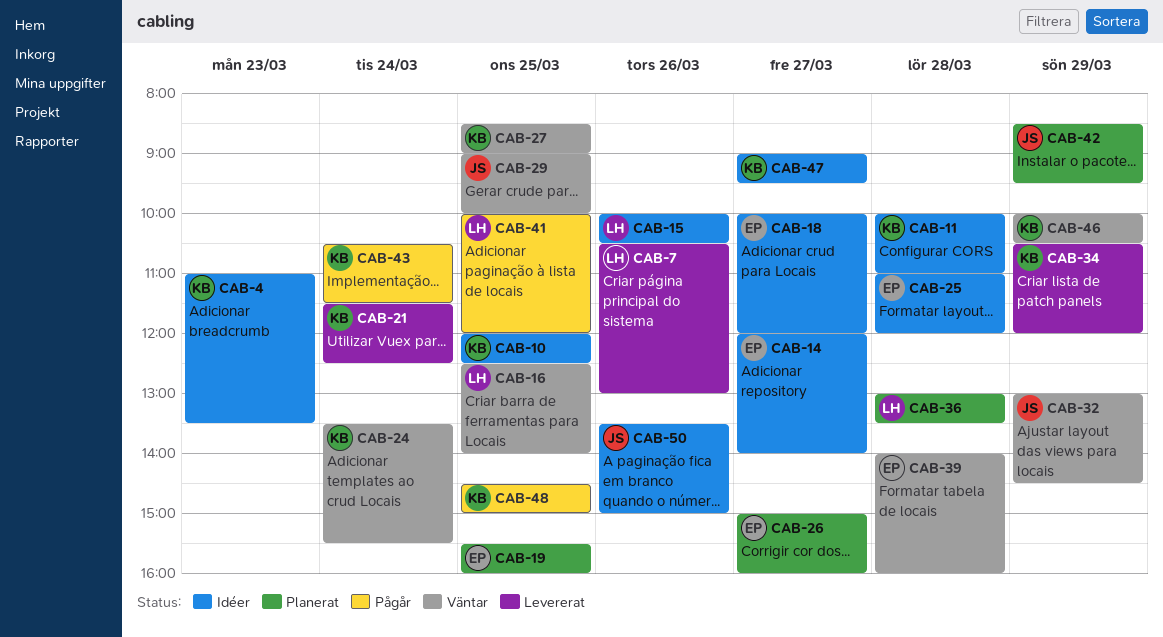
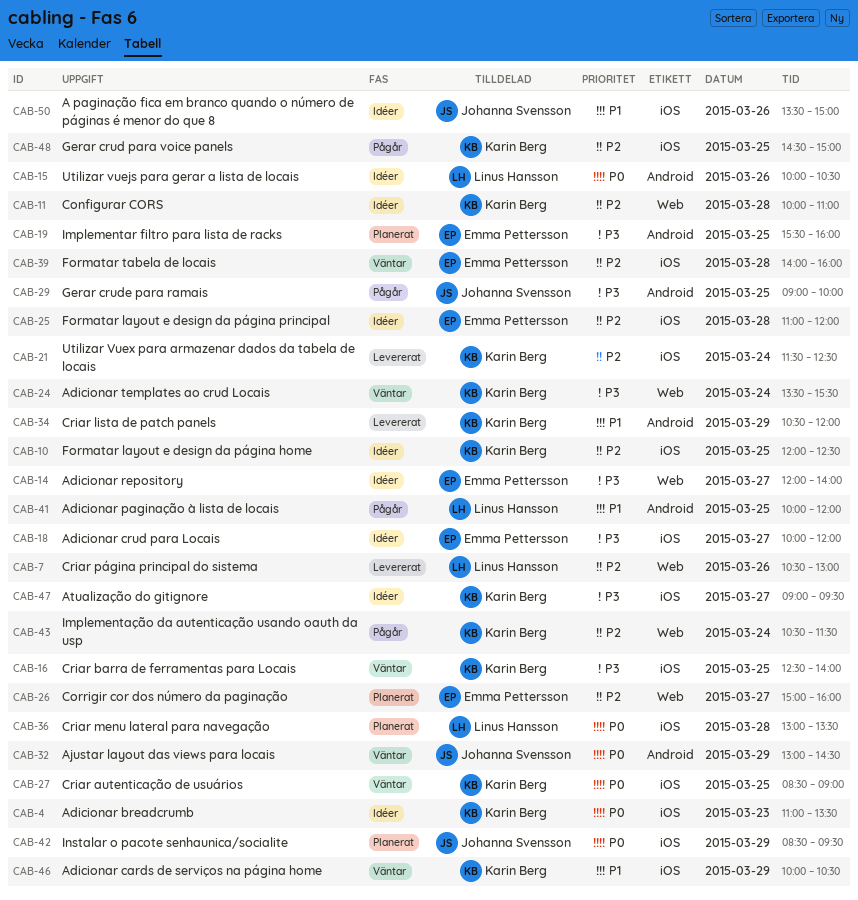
CAB-16, owner: Linus Hansson -> Karin Berg
CAB-29, status: Väntar -> Pågår

